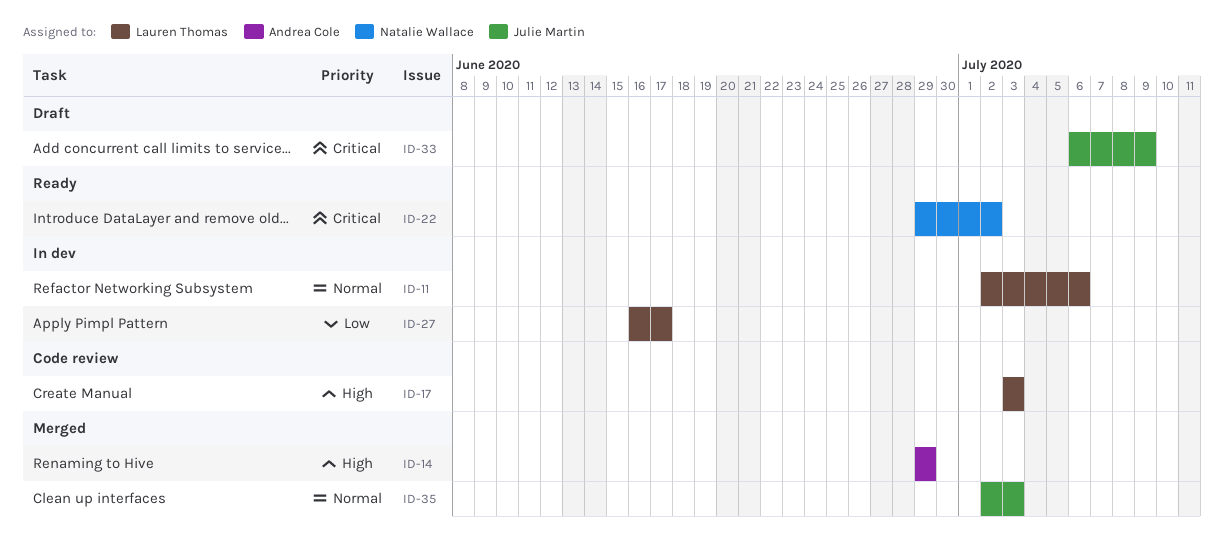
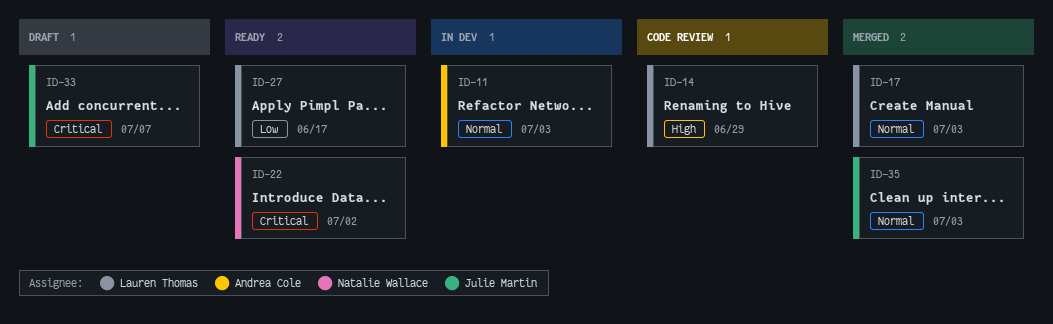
ID-11, owner: Lauren Thomas -> Andrea Cole
ID-11, due: Jul 6 -> Jul 3
ID-14, status: Merged -> Code review
ID-14, owner: Andrea Cole -> Lauren Thomas
ID-17, status: Code review -> Merged
ID-17, priority: High -> Normal
ID-27, status: In dev -> Ready
ID-33, due: Jul 9 -> Jul 7

